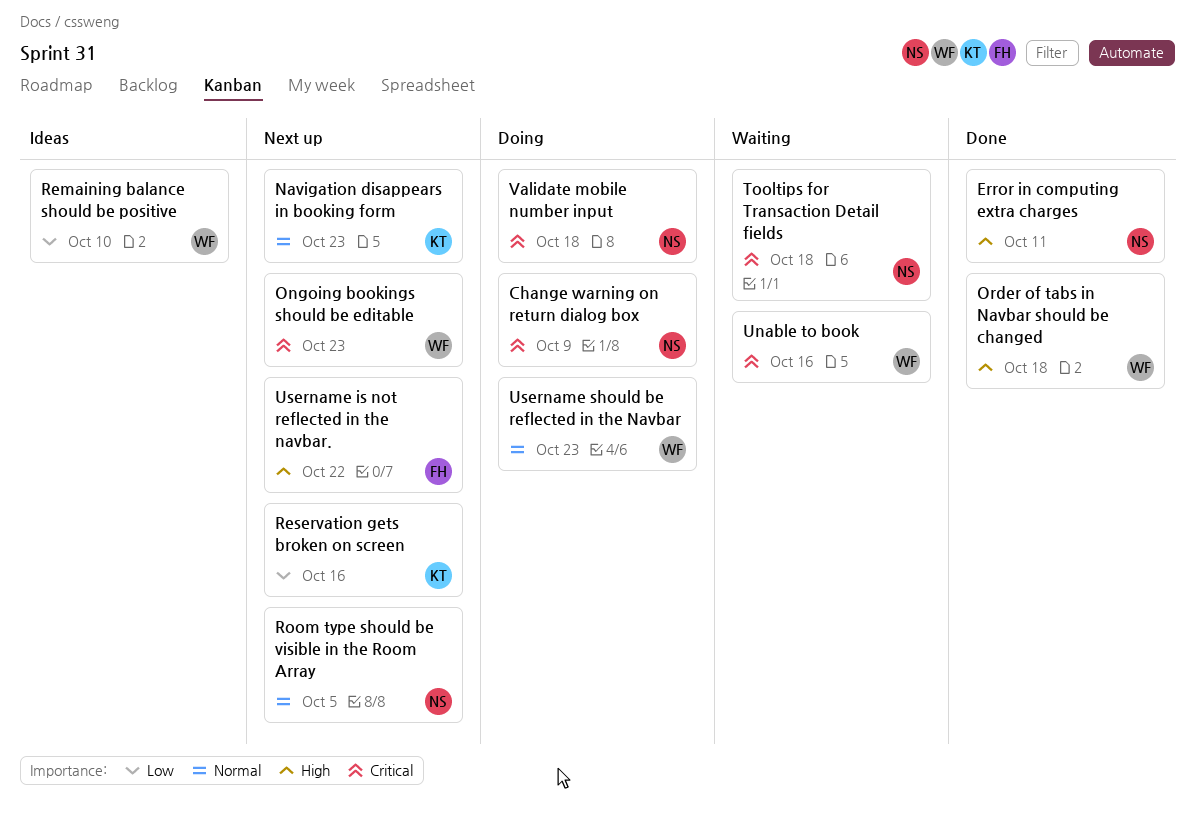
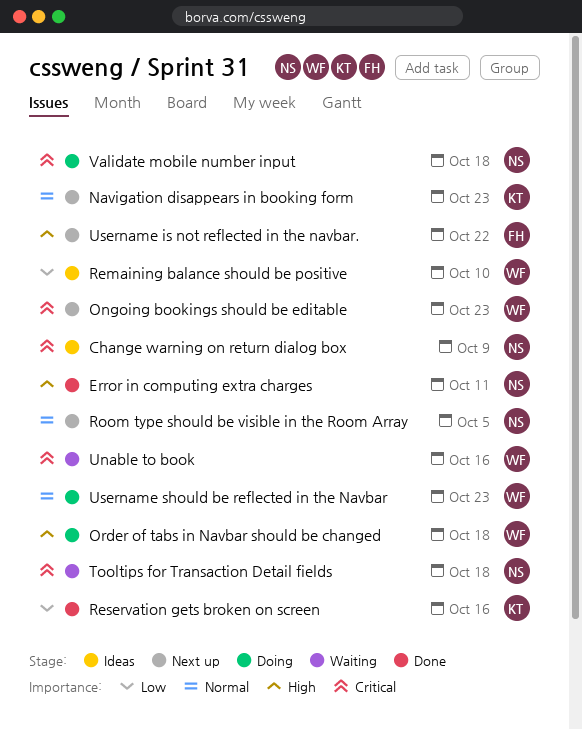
Change warning on return dialog box, status: Doing -> Ideas
Order of tabs in Navbar should be changed, status: Done -> Doing
Reservation gets broken on screen, status: Next up -> Done

